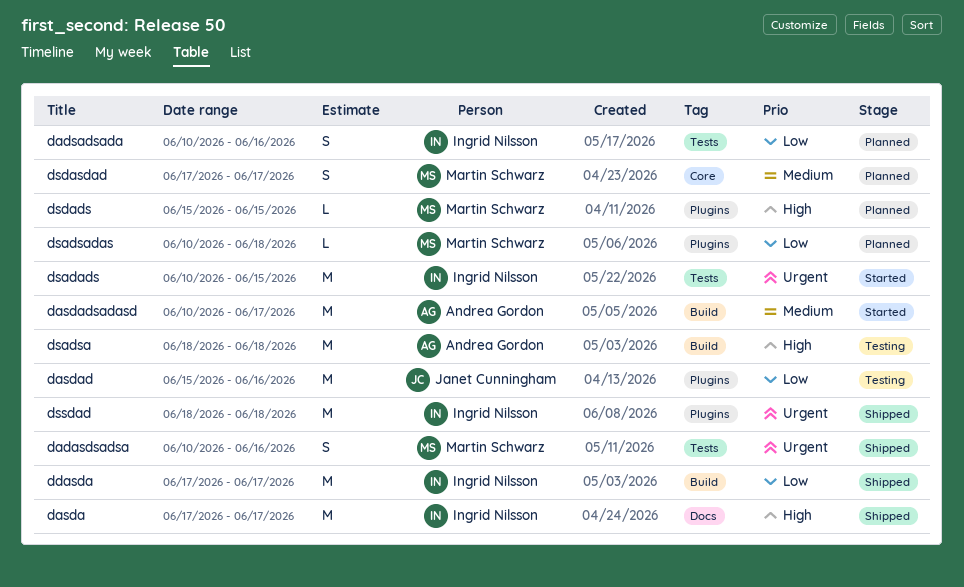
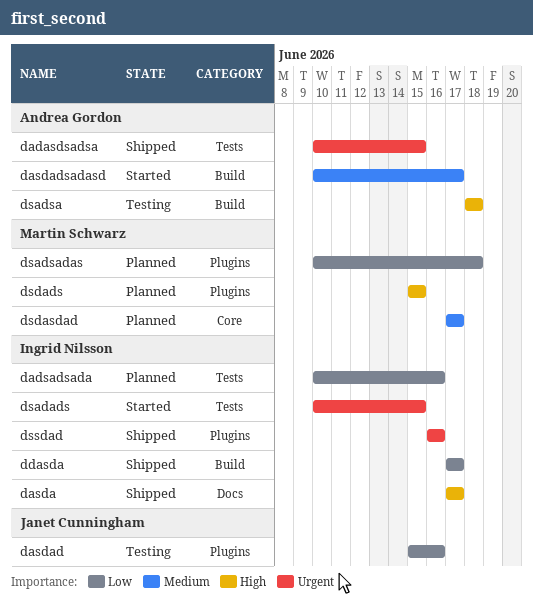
dadasdsadsa, owner: Martin Schwarz -> Andrea Gordon
dadasdsadsa, due: Jun 16 -> Jun 15
dssdad, start: Jun 18 -> Jun 16
dssdad, due: Jun 18 -> Jun 16

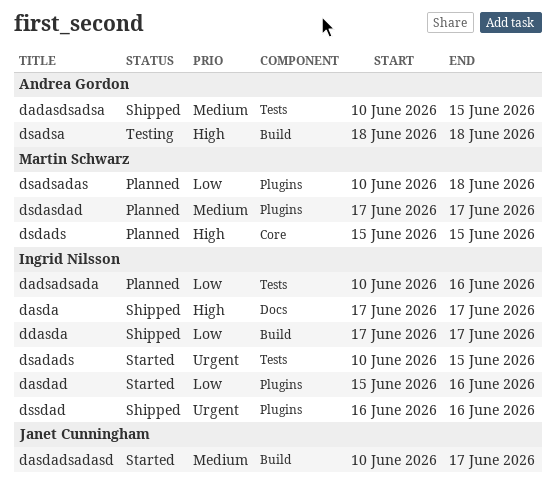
dadasdsadsa, priority: Urgent -> Medium
dasdad, status: Testing -> Started
dasdad, owner: Janet Cunningham -> Ingrid Nilsson
dasdadsadasd, owner: Andrea Gordon -> Janet Cunningham
dsdads, label: Plugins -> Core
dsdasdad, label: Core -> Plugins

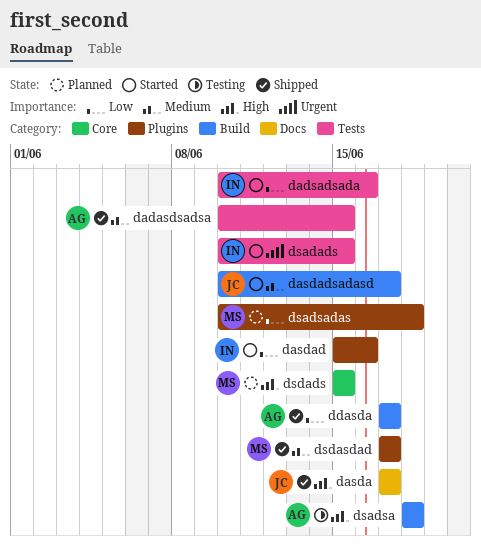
dadsadsada, status: Planned -> Started
dasda, owner: Ingrid Nilsson -> Janet Cunningham
ddasda, owner: Ingrid Nilsson -> Andrea Gordon
dsdasdad, status: Planned -> Shipped
dssdad: present -> none

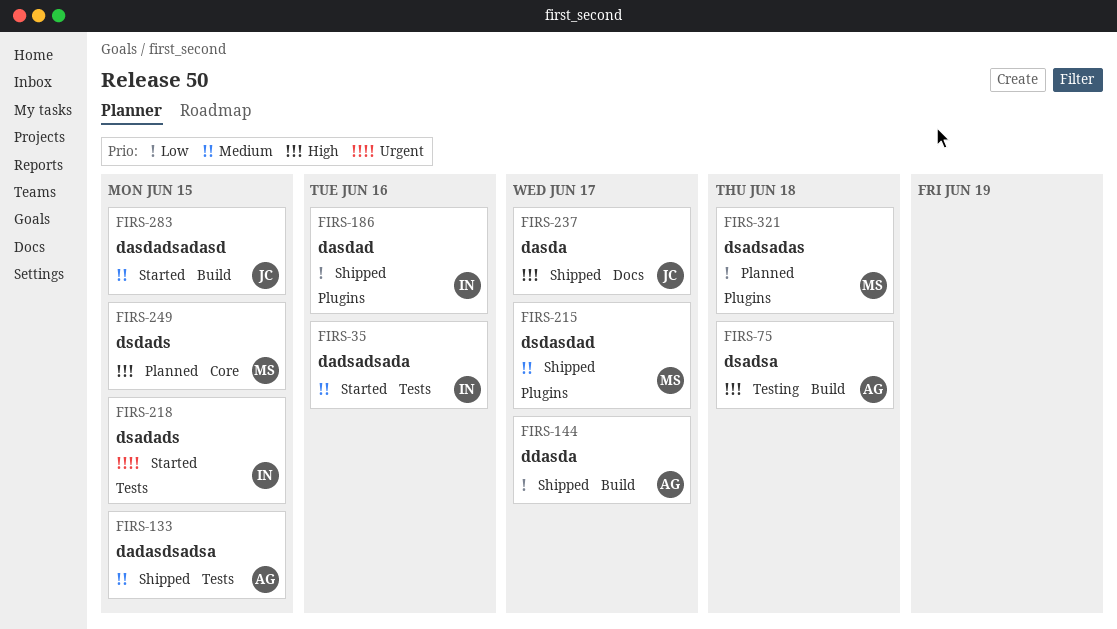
dadsadsada, priority: Low -> Medium
dasdad, status: Started -> Shipped
dasdadsadasd, due: Jun 17 -> Jun 15

